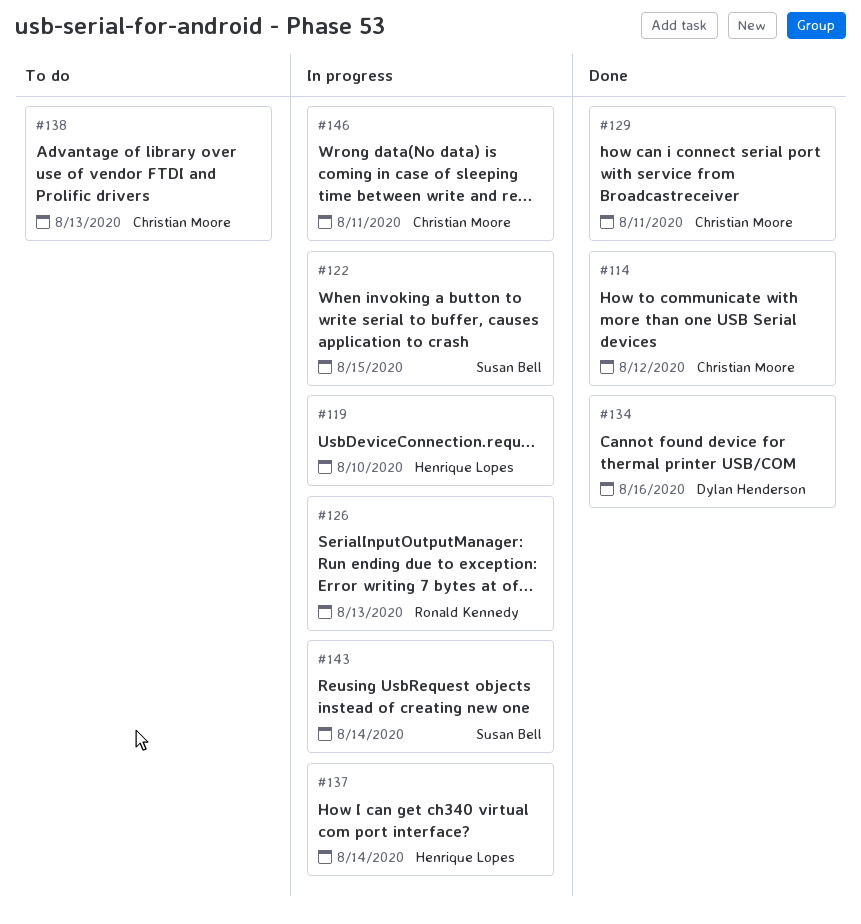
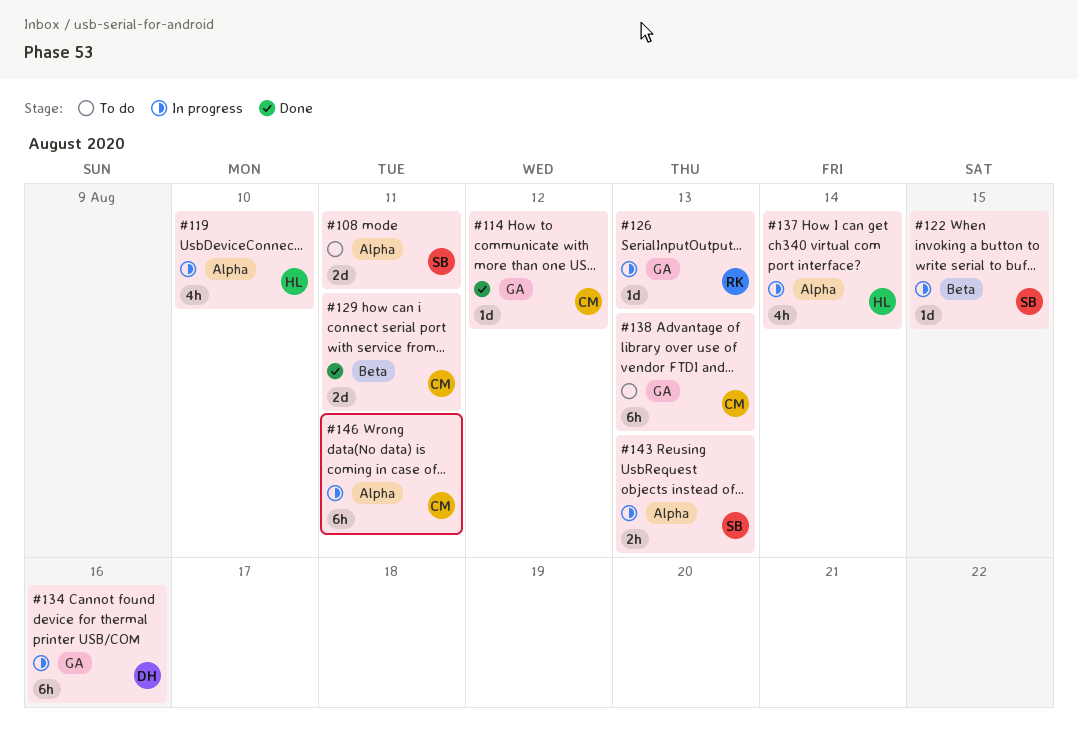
#108: none -> present
#134, status: Done -> In progress
#143, due: Aug 14 -> Aug 13

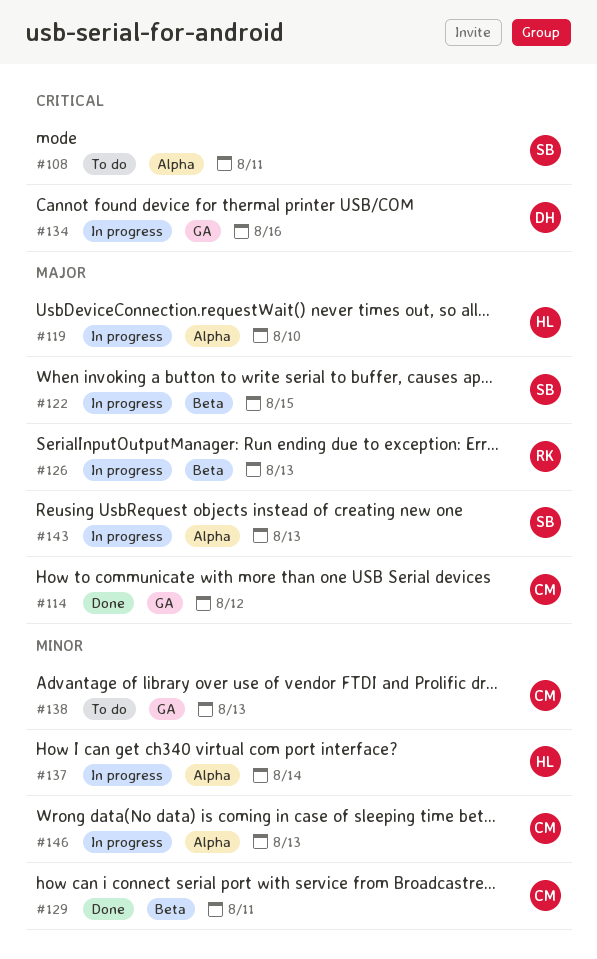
#126, label: GA -> Beta
#146, due: Aug 11 -> Aug 13

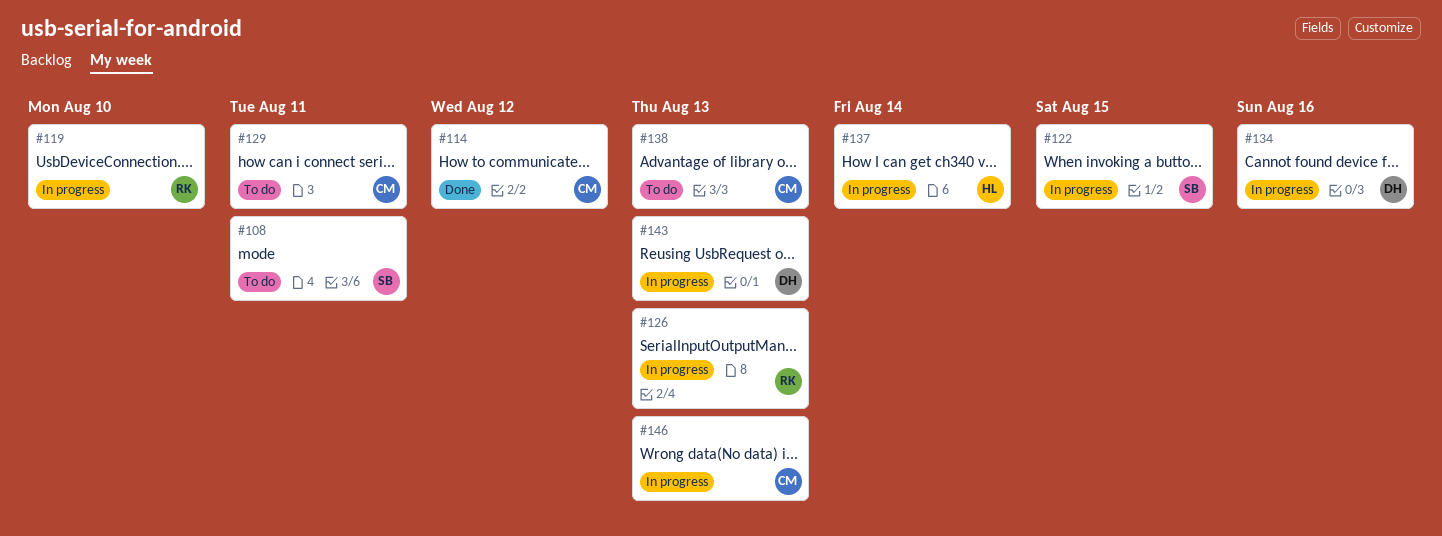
#119, owner: HL -> RK
#129, status: Done -> To do
#143, owner: SB -> DH

